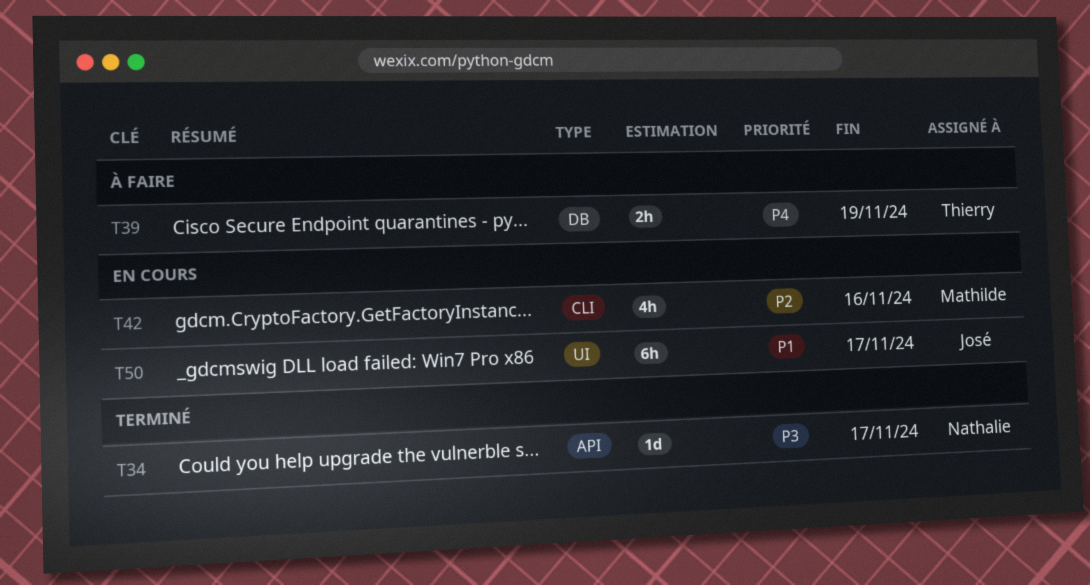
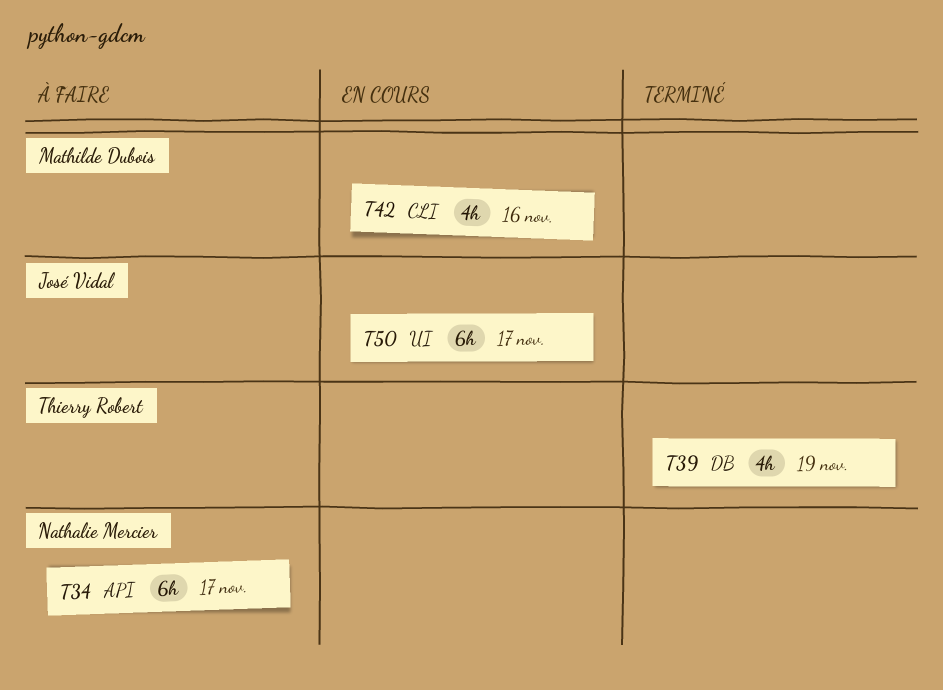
T34, status: Terminé -> À faire
T34, estimate: 1d -> 6h
T39, status: À faire -> Terminé
T39, estimate: 2h -> 4h

